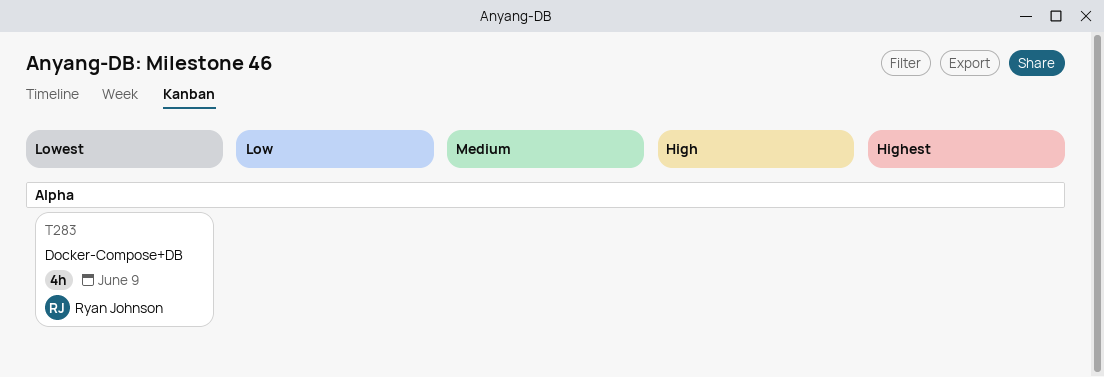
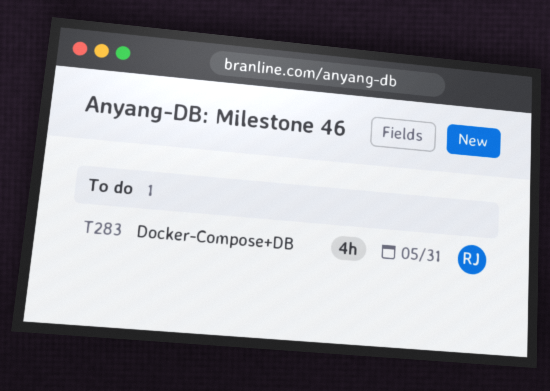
T283, due: Jun 9 -> May 31

